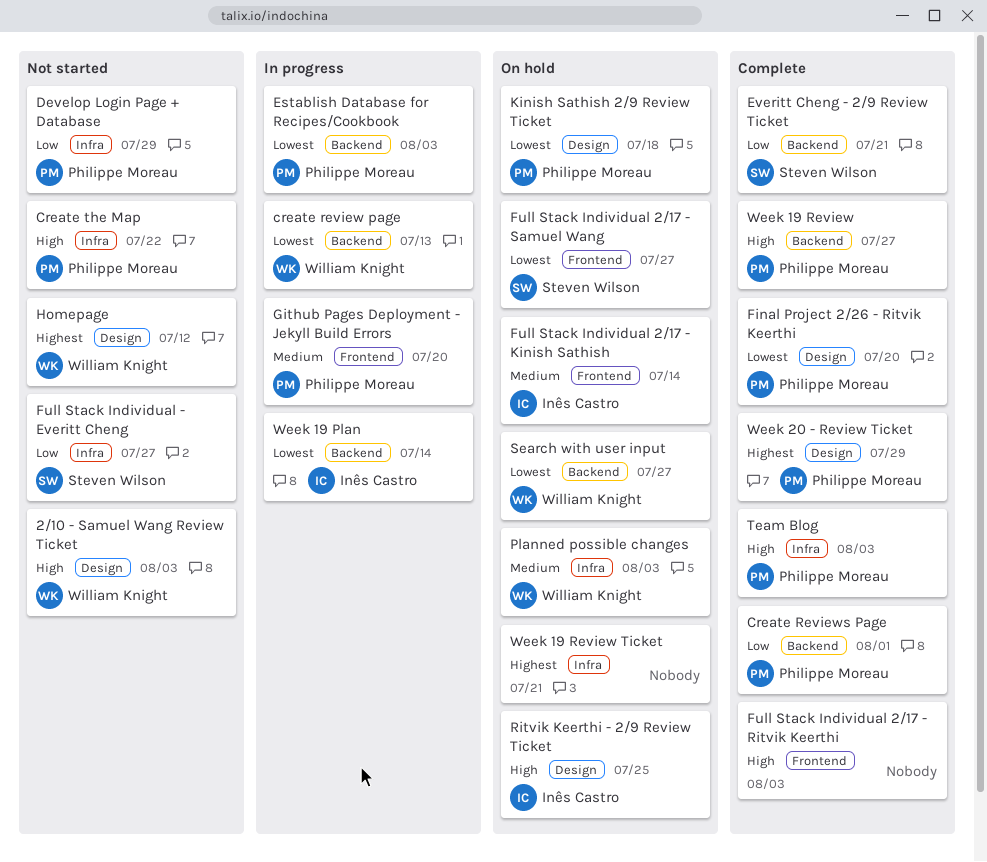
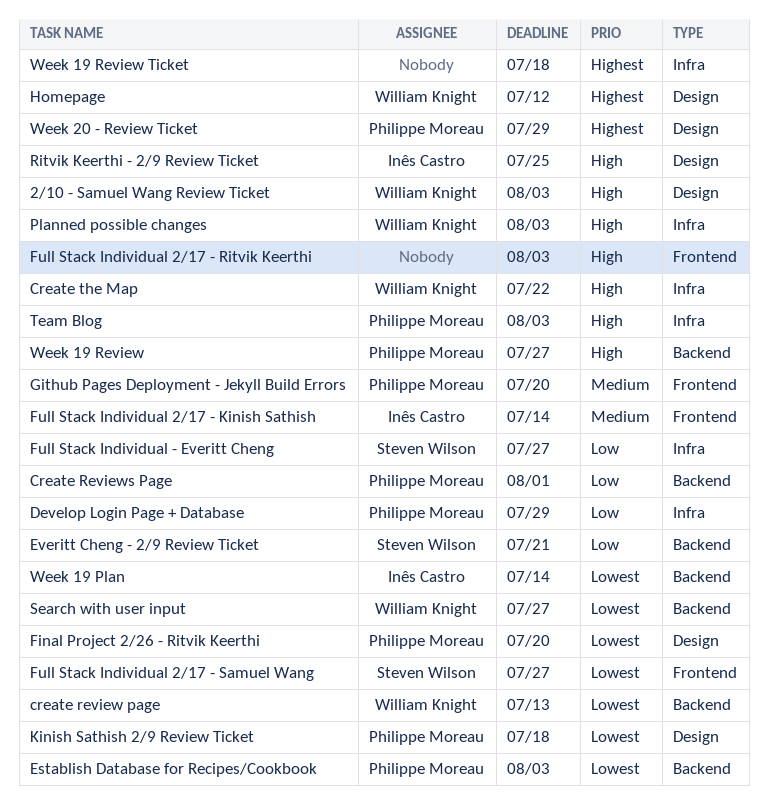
Create the Map, owner: Philippe Moreau -> William Knight
Planned possible changes, priority: Medium -> High
Week 19 Review Ticket, due: Jul 21 -> Jul 18

